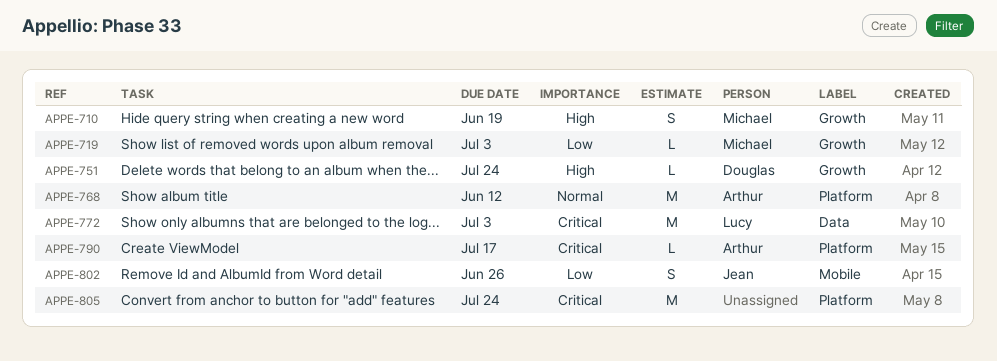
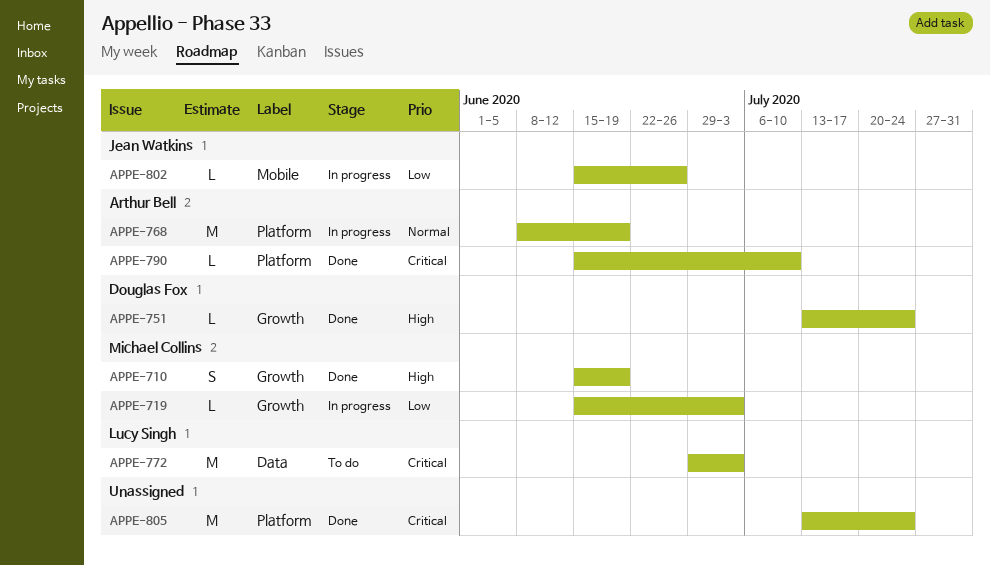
APPE-768, due: Jun 12 -> Jun 19
APPE-790, due: Jul 17 -> Jul 10
APPE-802, estimate: S -> L

